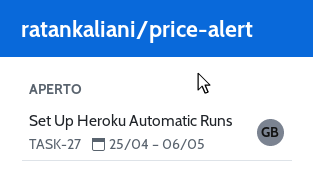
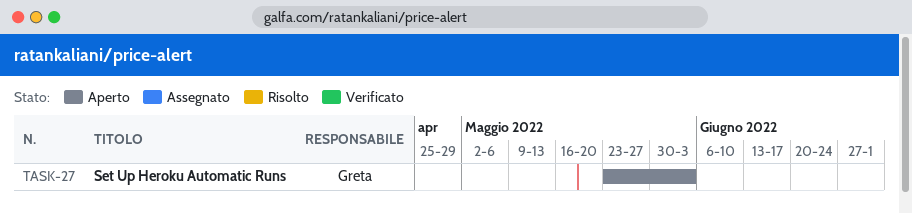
TASK-27, start: Apr 25 -> May 23
TASK-27, due: May 6 -> Jun 3

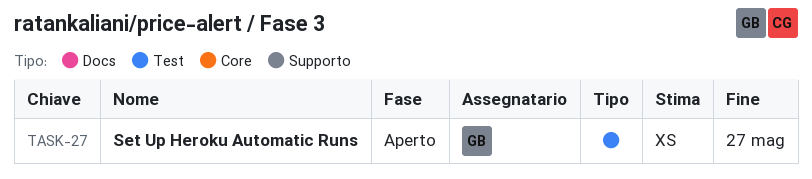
TASK-27, due: Jun 3 -> May 27

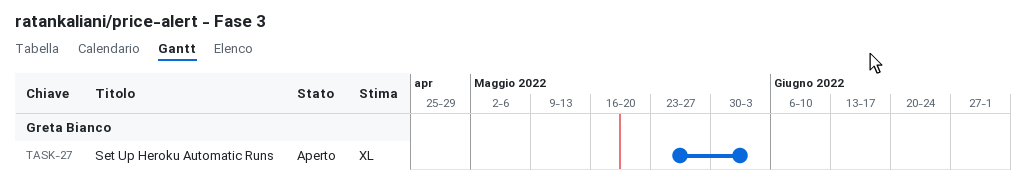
TASK-27, estimate: XS -> XL
TASK-27, due: May 27 -> Jun 3

